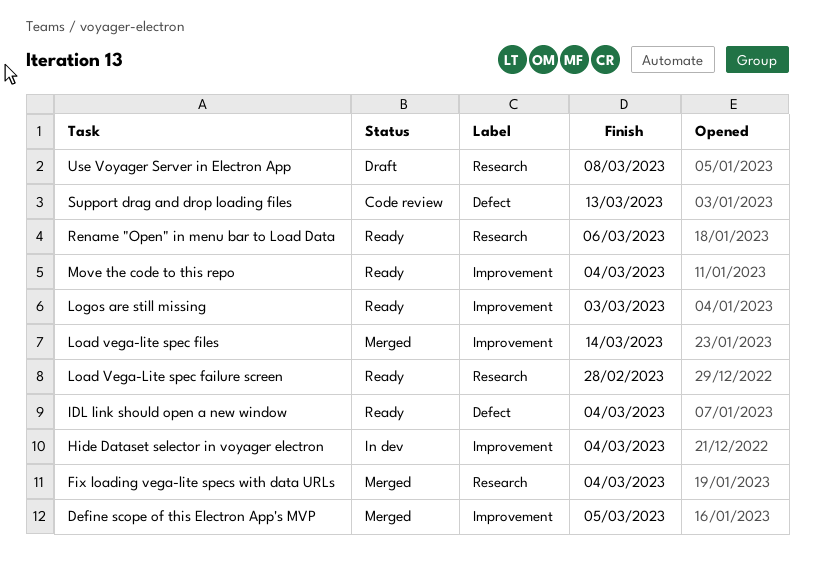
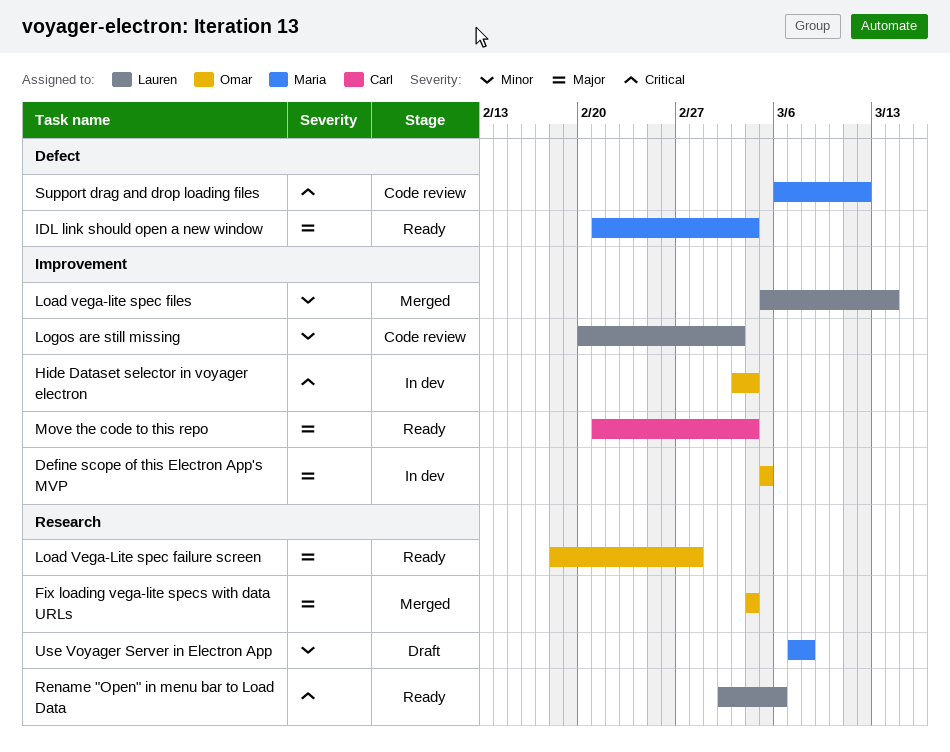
Define scope of this Electron App's MVP, status: Merged -> In dev
Logos are still missing, status: Ready -> Code review
Support drag and drop loading files, due: Mar 13 -> Mar 12

